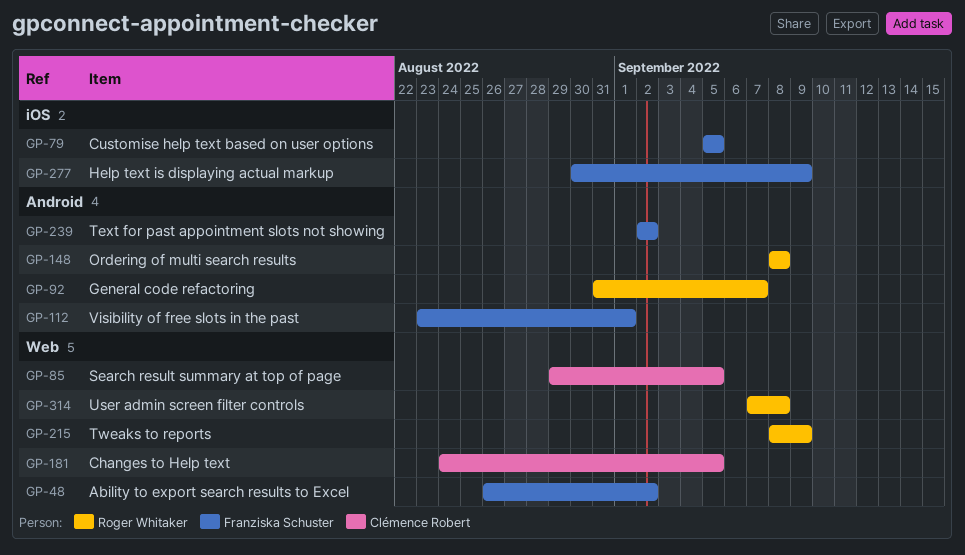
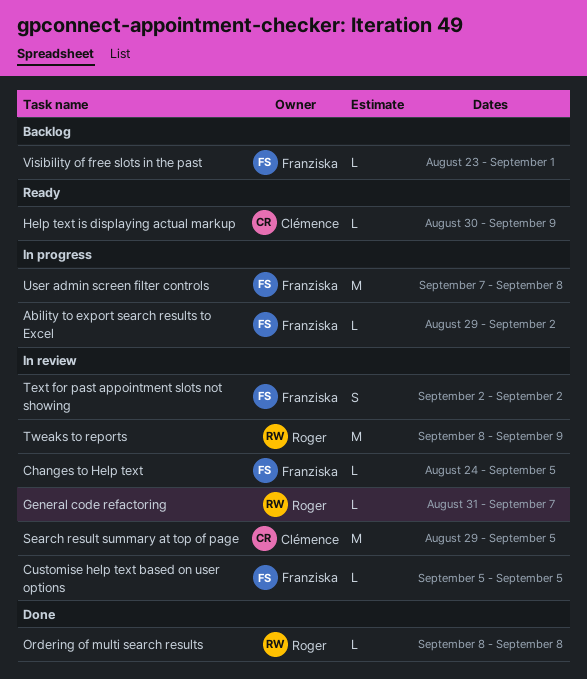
Ability to export search results to Excel, start: Aug 26 -> Aug 29
Changes to Help text, owner: Clémence Robert -> Franziska Schuster
Help text is displaying actual markup, owner: Franziska Schuster -> Clémence Robert
User admin screen filter controls, owner: Roger Whitaker -> Franziska Schuster

